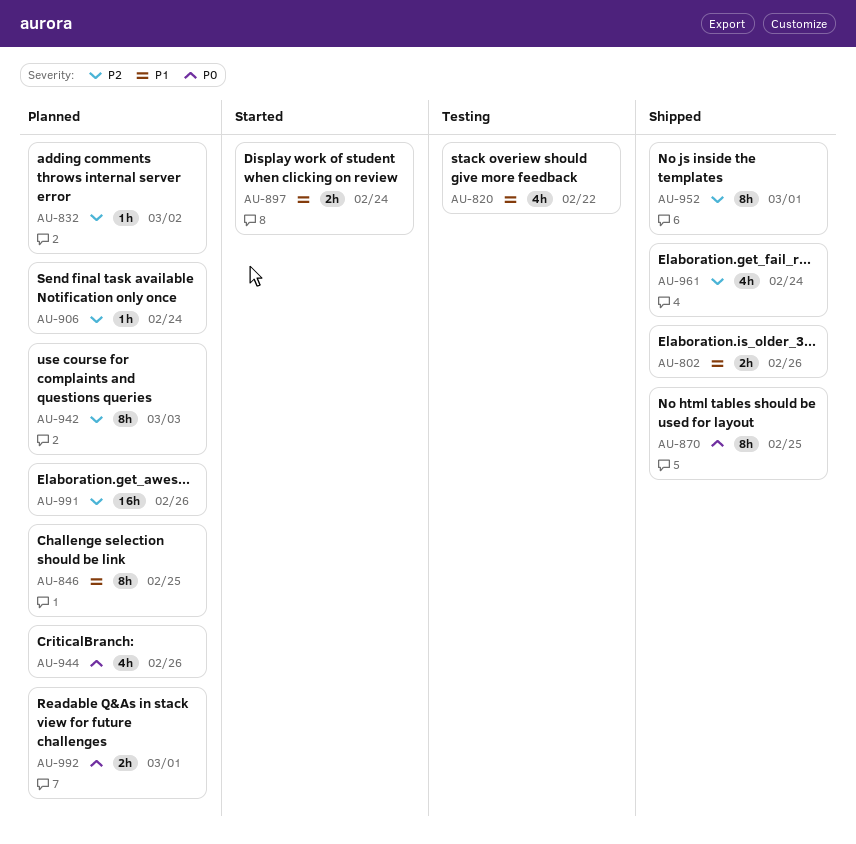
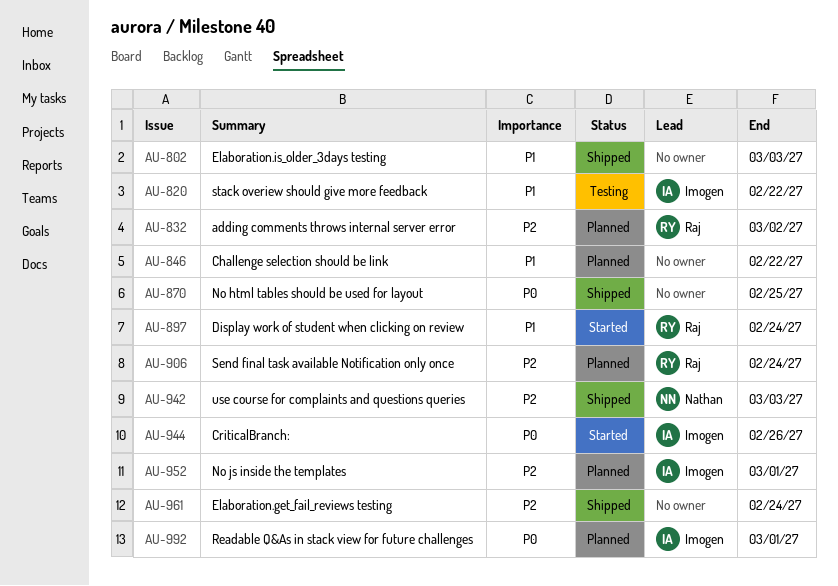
AU-802, due: Feb 26 -> Mar 3
AU-846, due: Feb 25 -> Feb 22
AU-942, status: Planned -> Shipped
AU-944, status: Planned -> Started
AU-952, status: Shipped -> Planned
AU-991: present -> none

